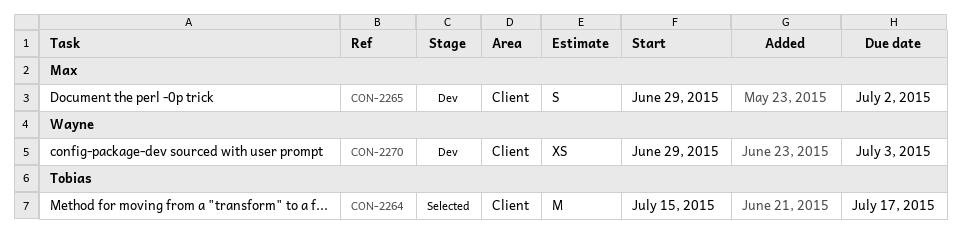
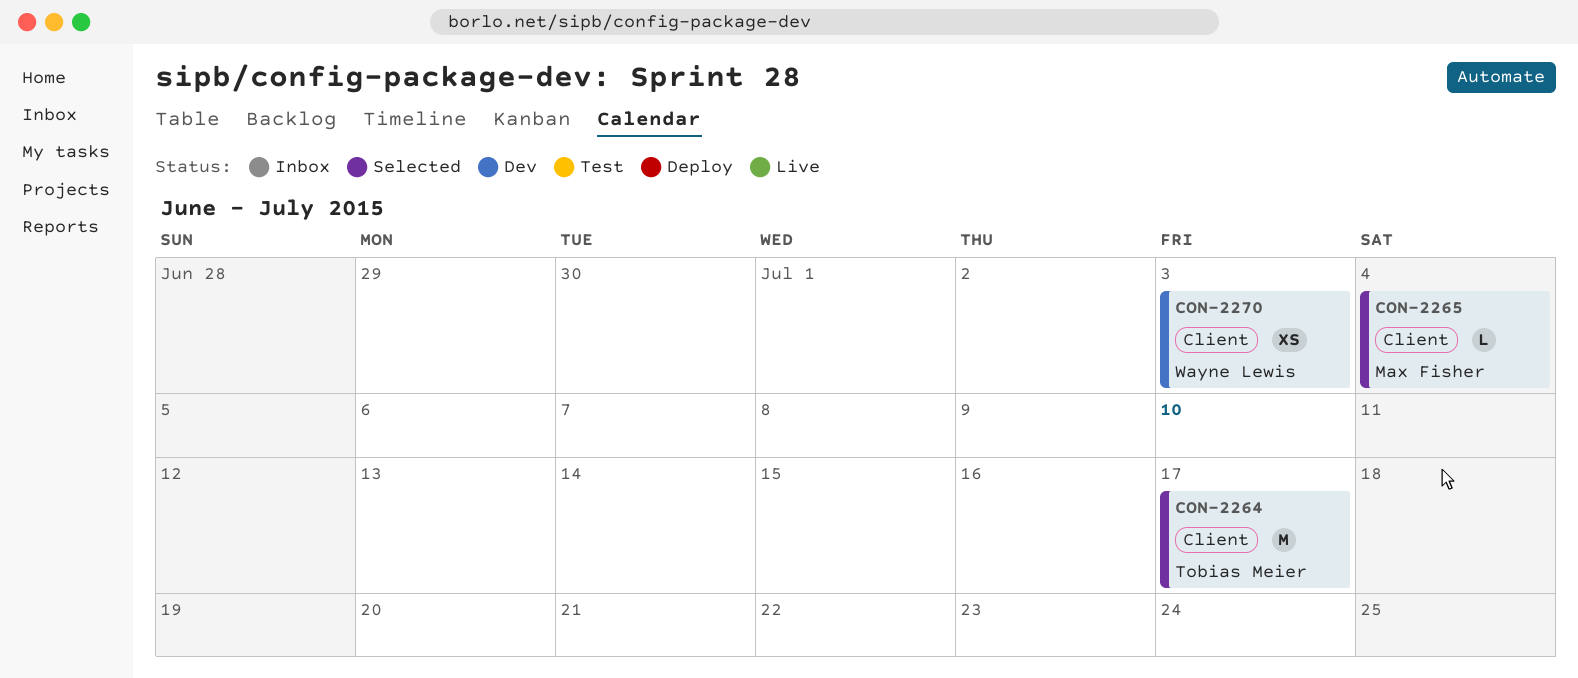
CON-2265, status: Dev -> Selected
CON-2265, estimate: S -> L
CON-2265, due: Jul 2 -> Jul 4

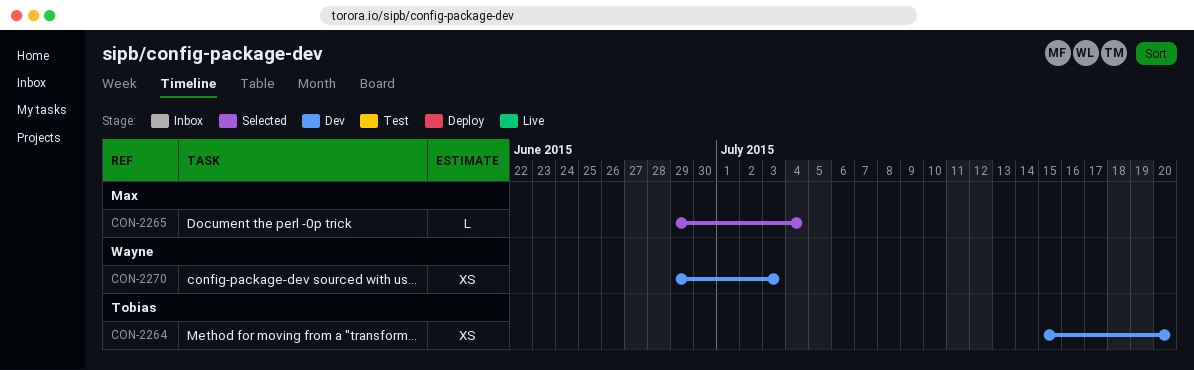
CON-2264, status: Selected -> Dev
CON-2264, estimate: M -> XS
CON-2264, due: Jul 17 -> Jul 20

